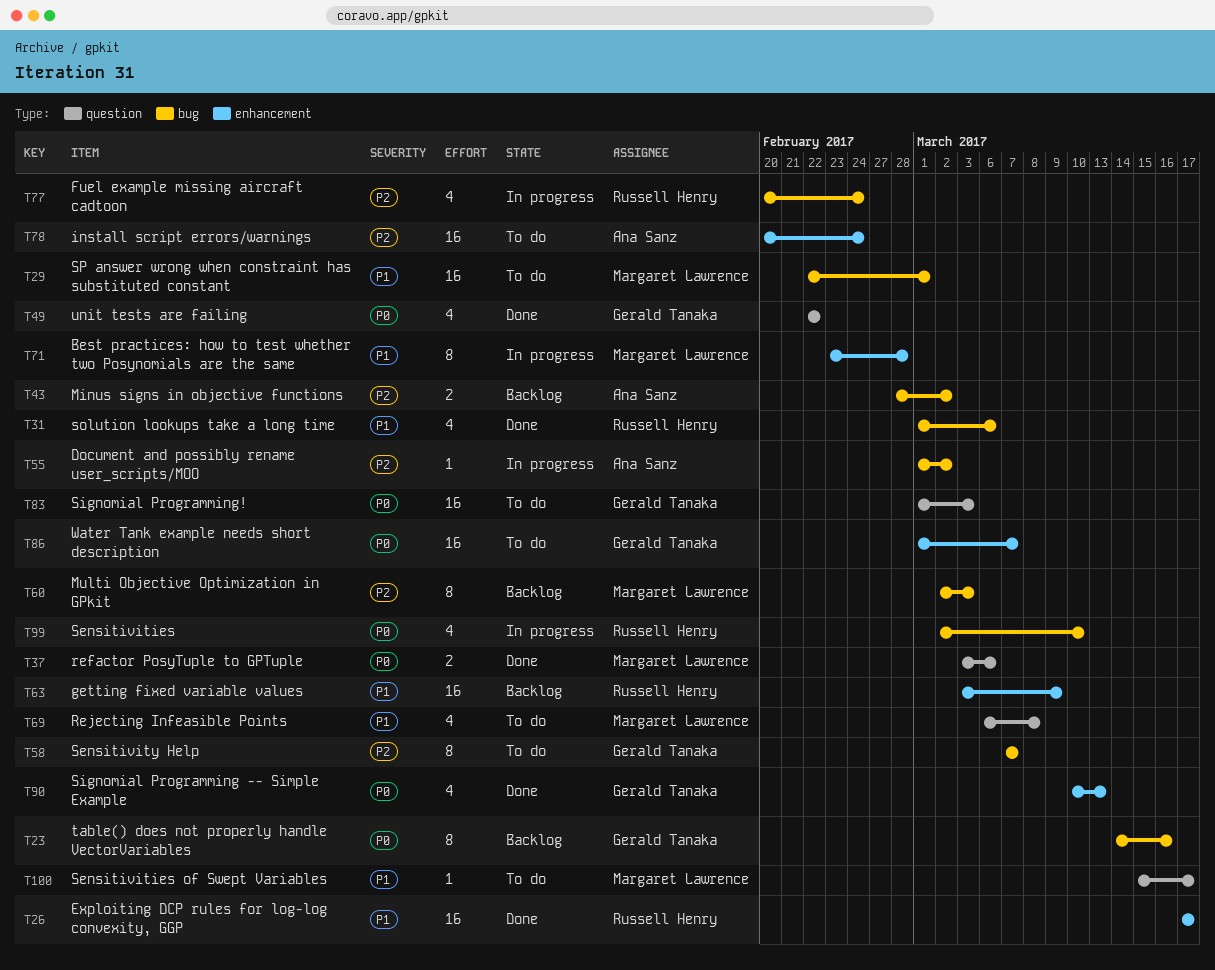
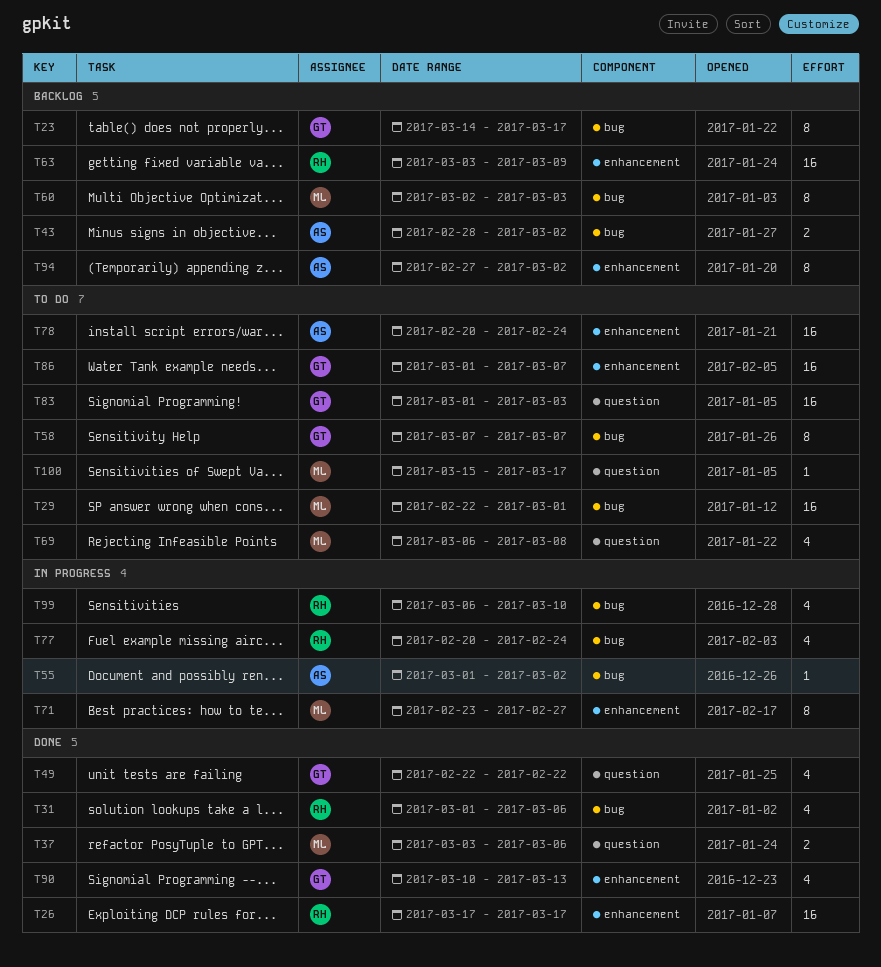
T23, due: Mar 16 -> Mar 17
T71, due: Feb 28 -> Feb 27
T94: none -> present
T99, start: Mar 2 -> Mar 6

